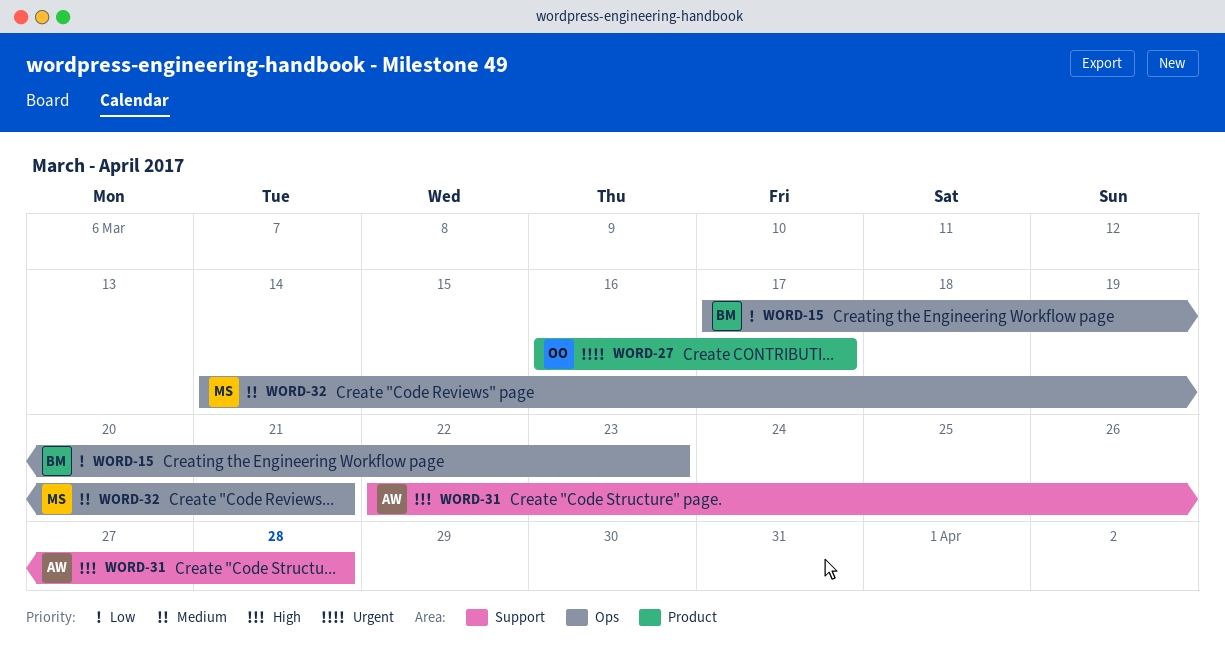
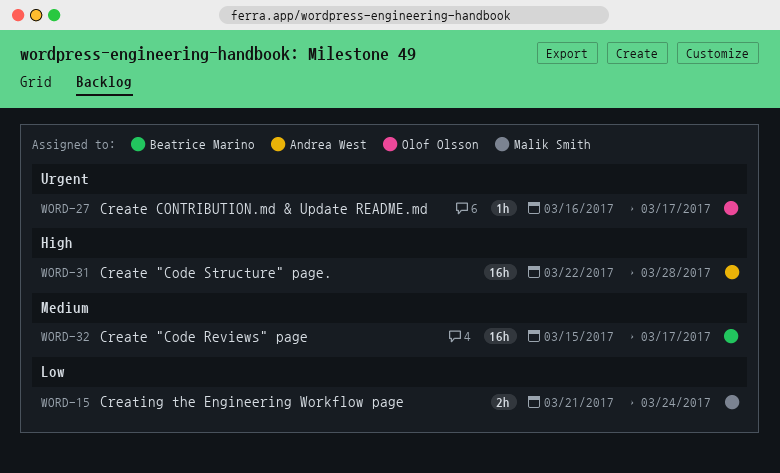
WORD-15, owner: Beatrice Marino -> Malik Smith
WORD-15, start: Mar 17 -> Mar 21
WORD-15, due: Mar 23 -> Mar 24
WORD-32, owner: Malik Smith -> Beatrice Marino
WORD-32, start: Mar 14 -> Mar 15
WORD-32, due: Mar 21 -> Mar 17

